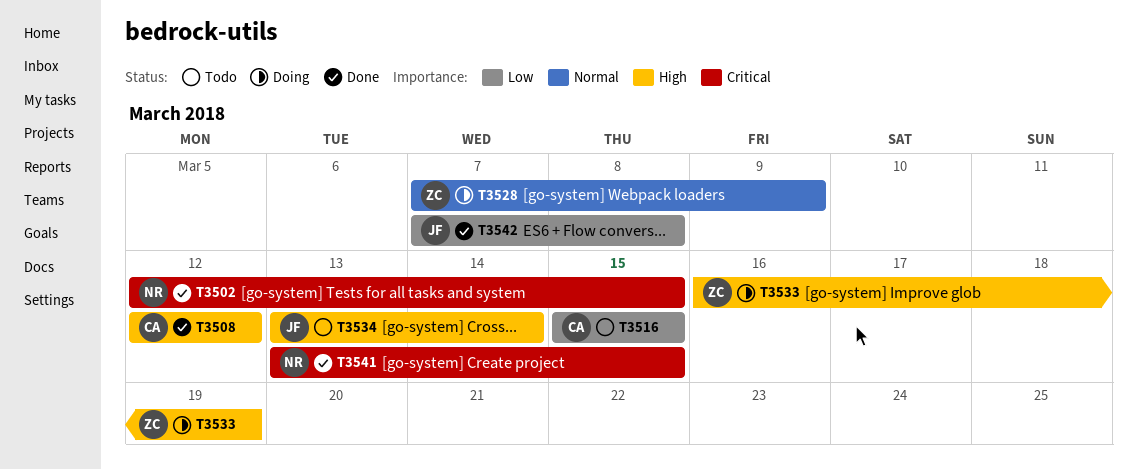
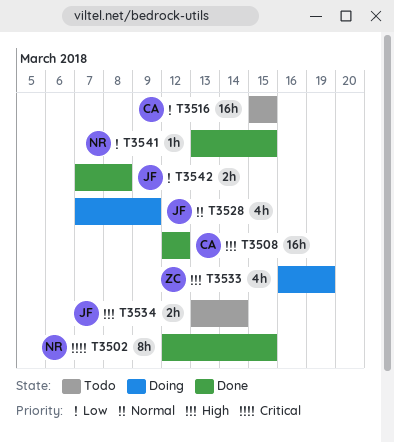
T3528, owner: ZC -> JF
T3541, priority: Critical -> Low

